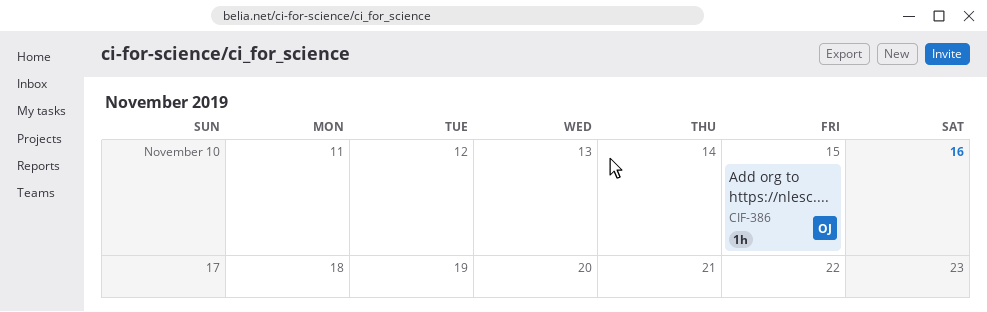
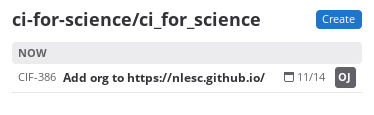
CIF-386, due: Nov 15 -> Nov 14

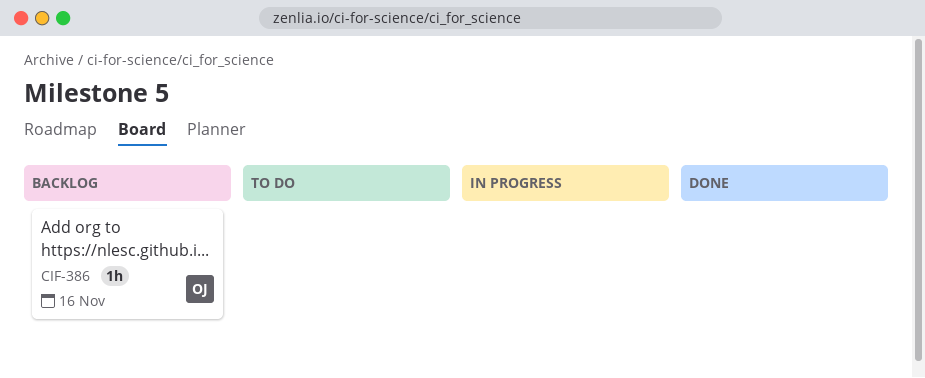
CIF-386, due: Nov 14 -> Nov 16

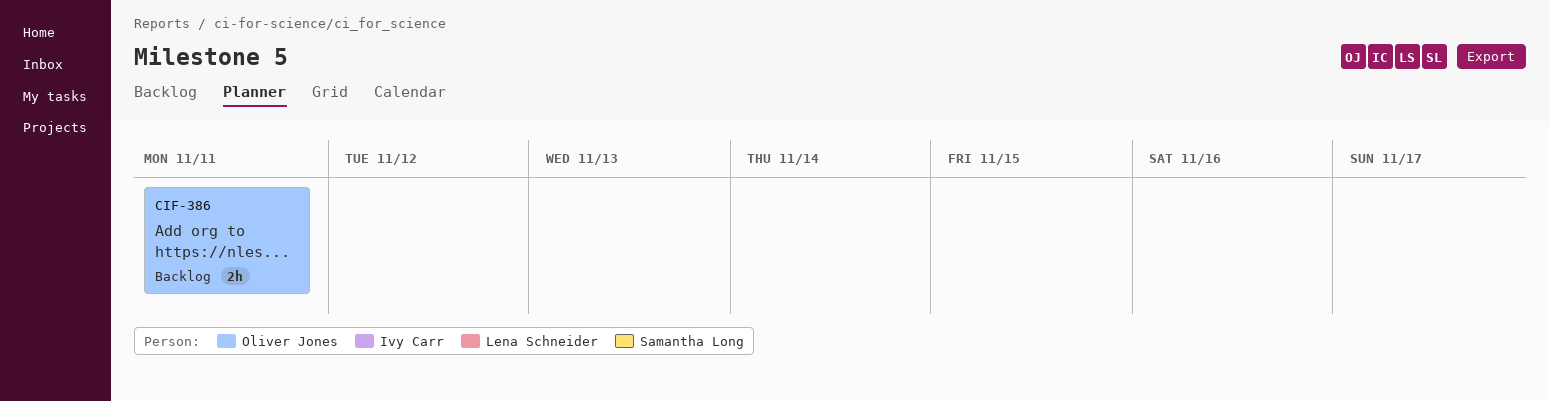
CIF-386, estimate: 1h -> 2h
CIF-386, due: Nov 16 -> Nov 11

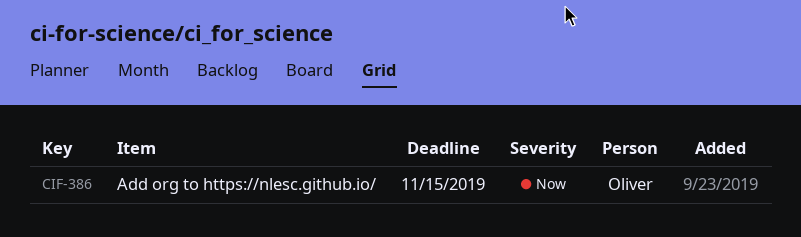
CIF-386, due: Nov 11 -> Nov 15

